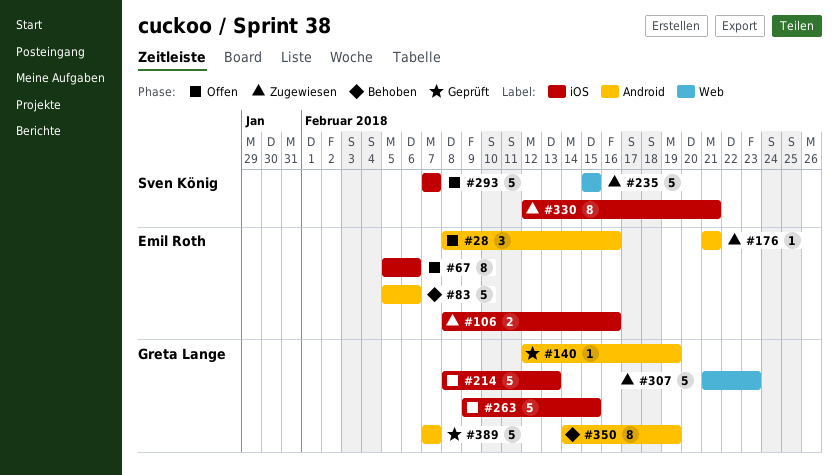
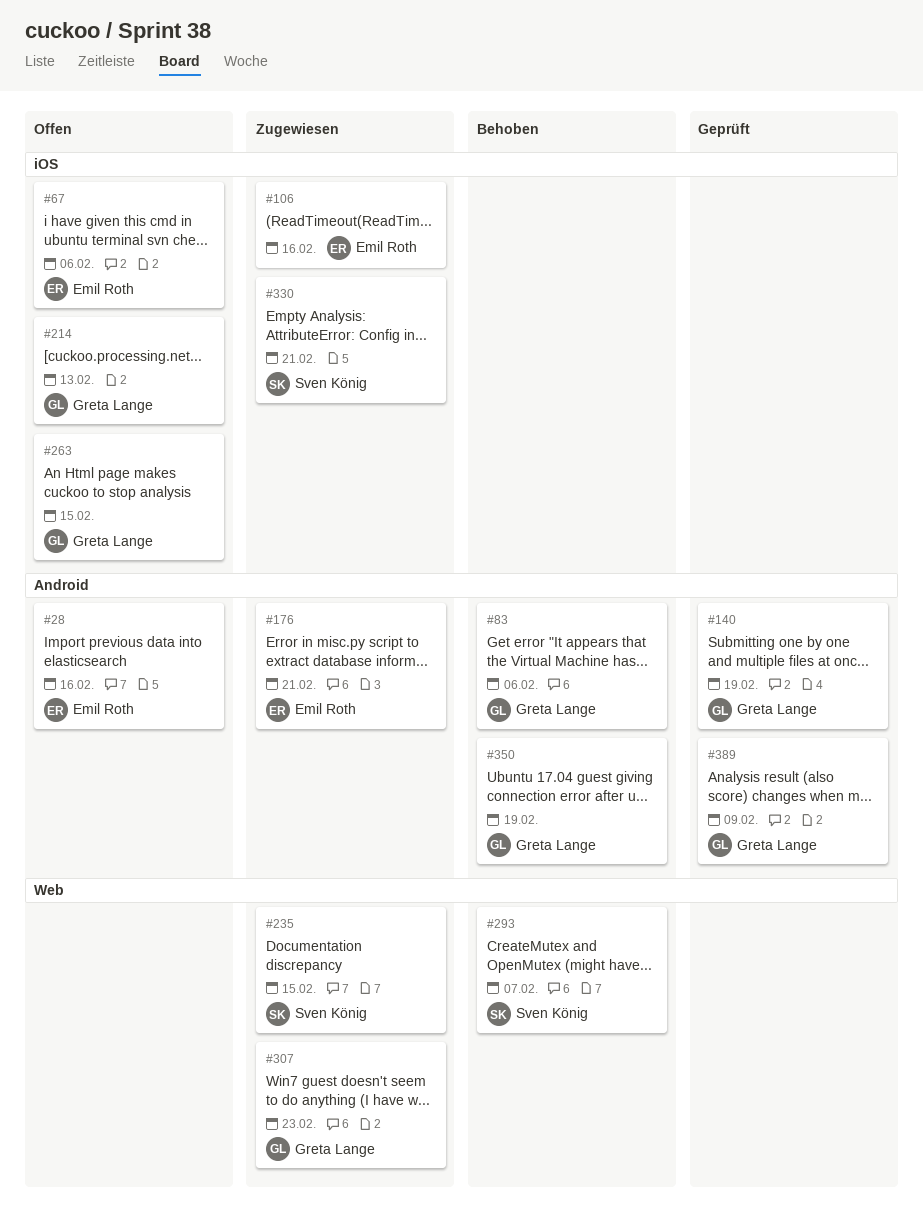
#83, owner: Emil Roth -> Greta Lange
#293, status: Offen -> Behoben
#293, label: iOS -> Web
#389, due: Feb 7 -> Feb 9

